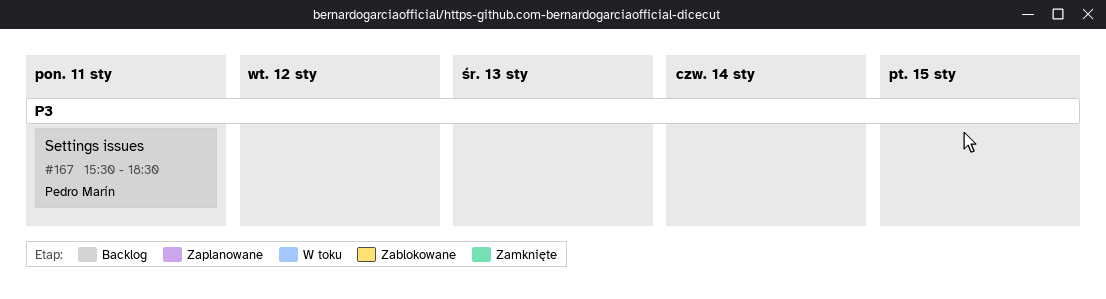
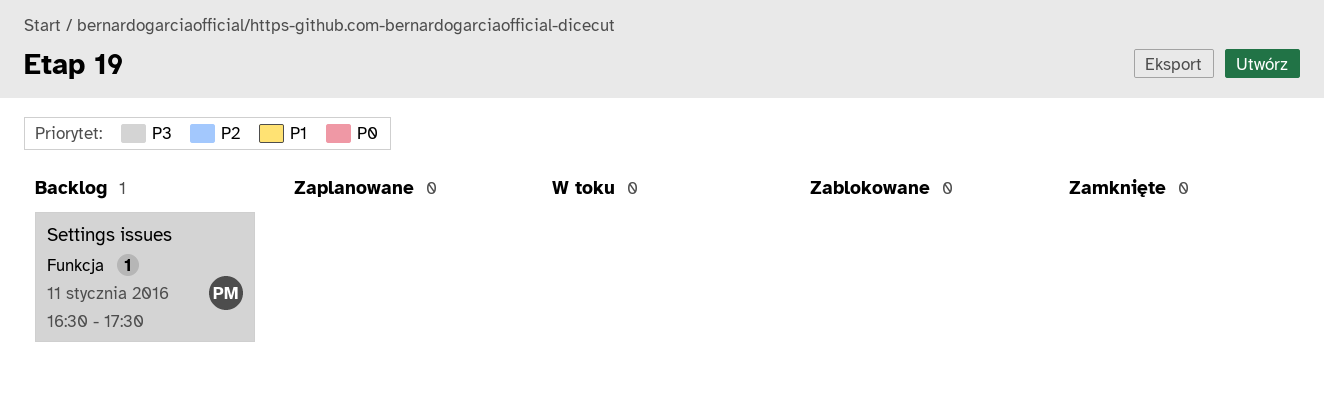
Settings issues, begins: 15:30 -> 16:30
Settings issues, ends: 18:30 -> 17:30

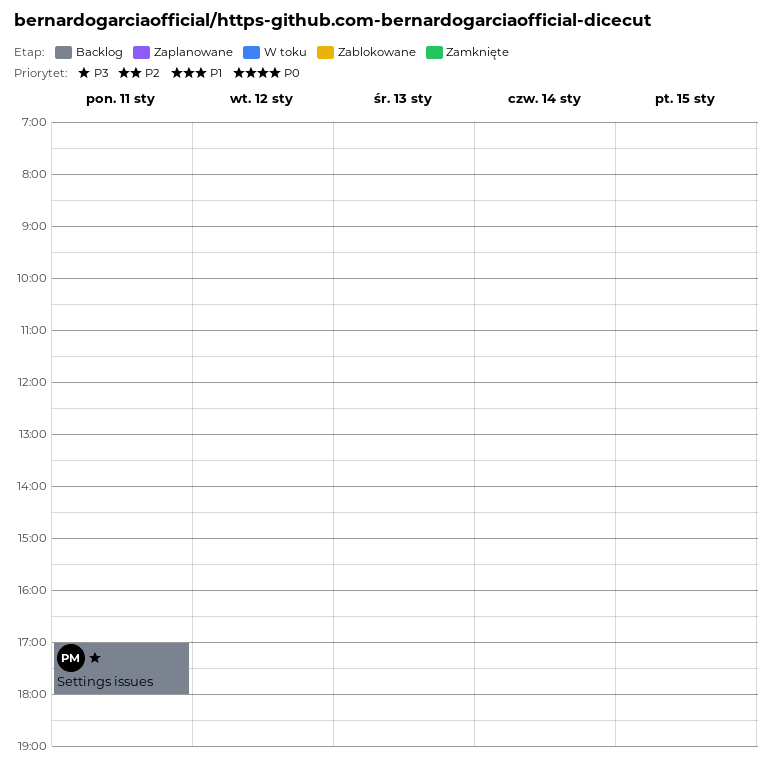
Settings issues, begins: 16:30 -> 17:00
Settings issues, ends: 17:30 -> 18:00

